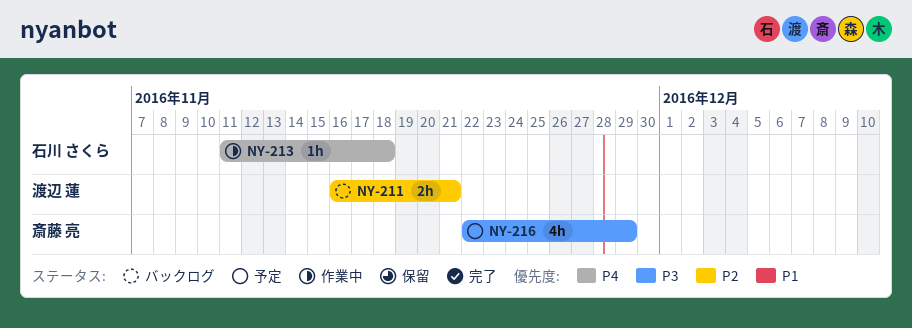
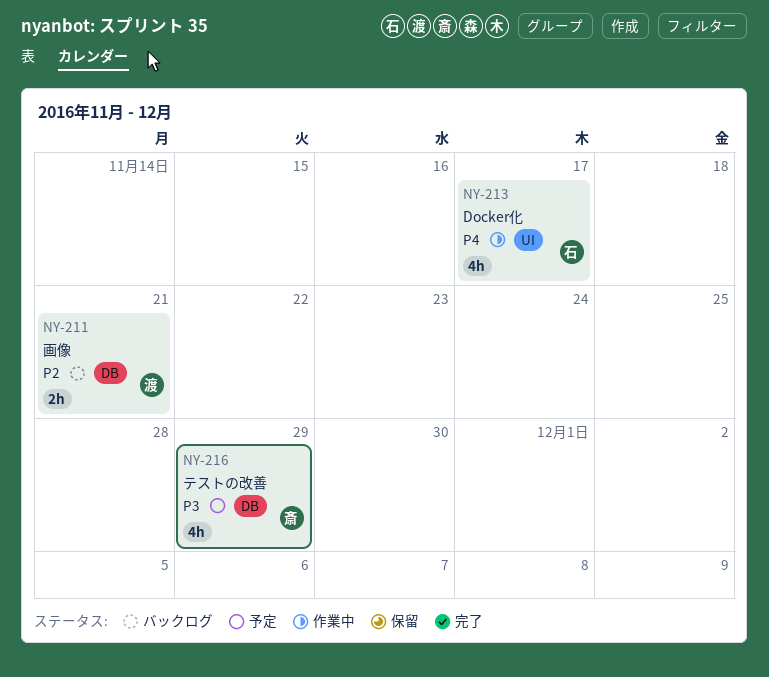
NY-213, estimate: 1h -> 4h
NY-213, due: Nov 18 -> Nov 17

